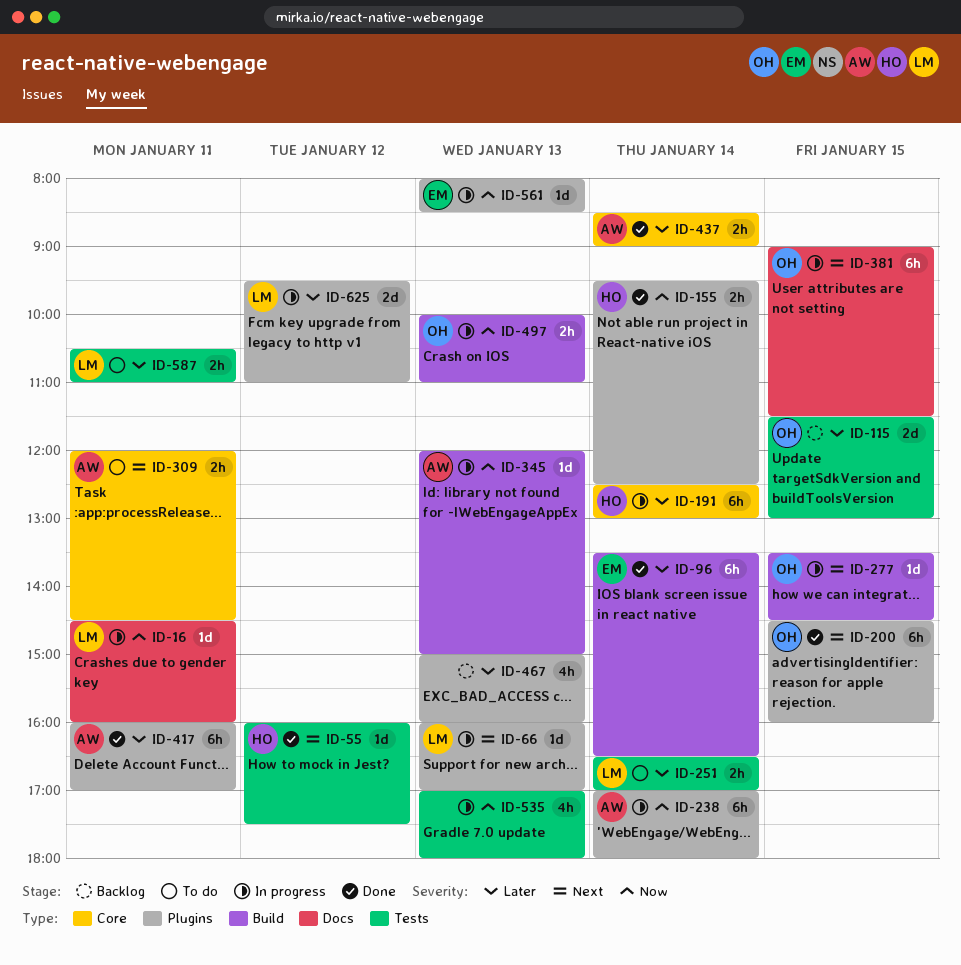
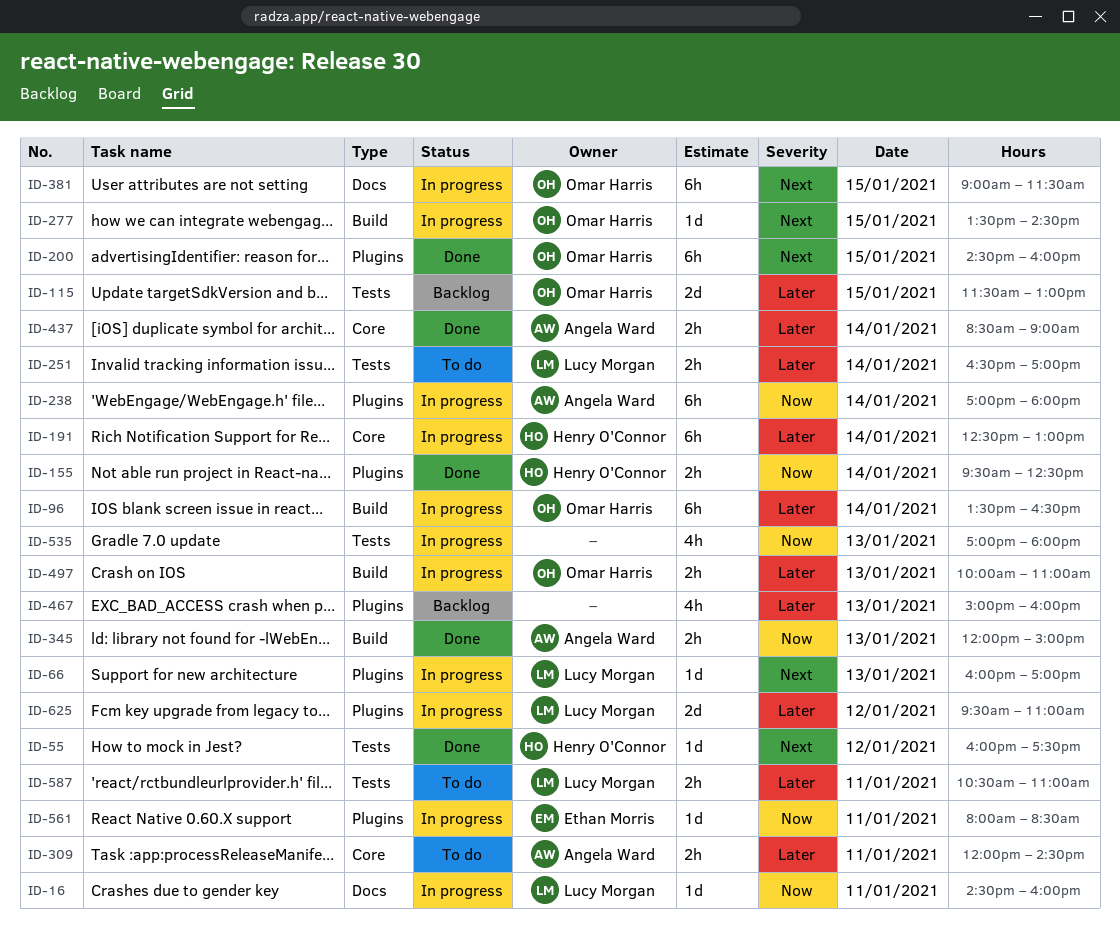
ID-96, status: Done -> In progress
ID-96, owner: Ethan Morris -> Omar Harris
ID-309, priority: Next -> Later
ID-345, status: In progress -> Done
ID-345, estimate: 1d -> 2h
ID-417: present -> none
ID-497, priority: Now -> Later
ID-561, day: Jan 13 -> Jan 11

